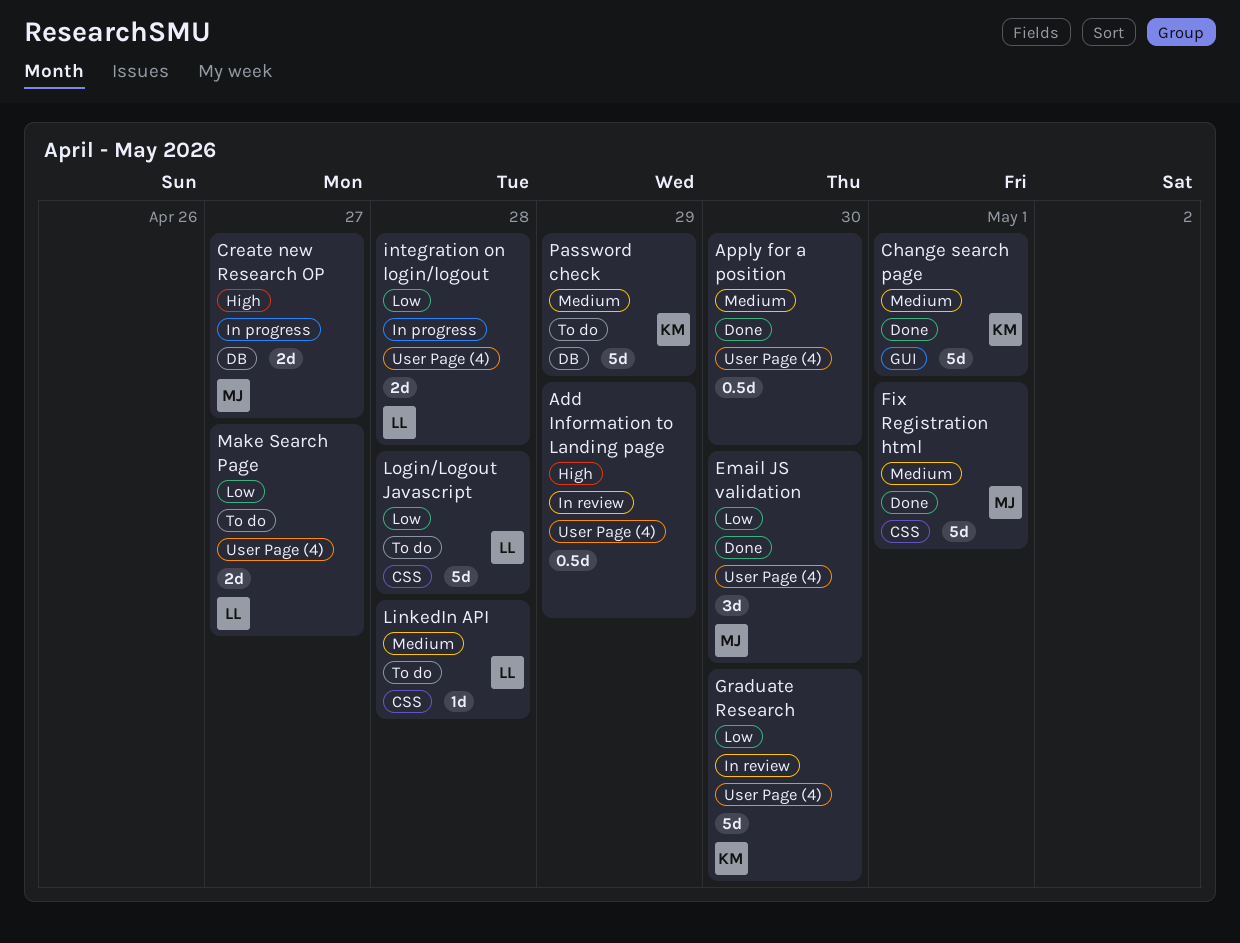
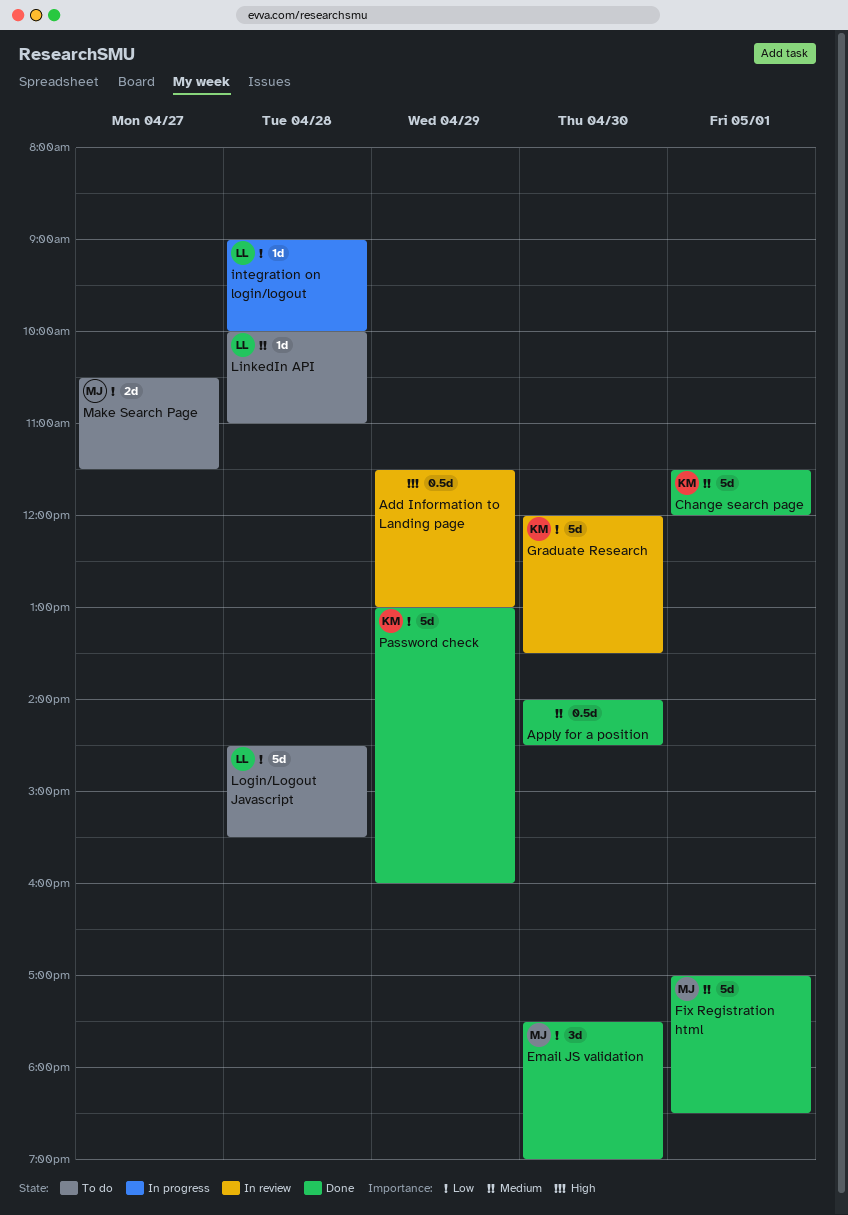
Create new Research OP: present -> none
integration on login/logout, estimate: 2d -> 1d
Make Search Page, owner: LL -> MJ
Password check, status: To do -> Done
Password check, priority: Medium -> Low

